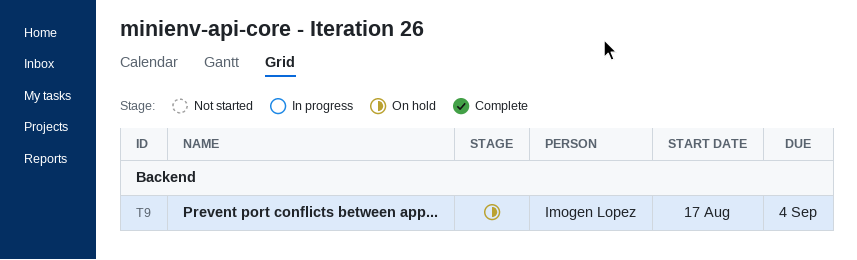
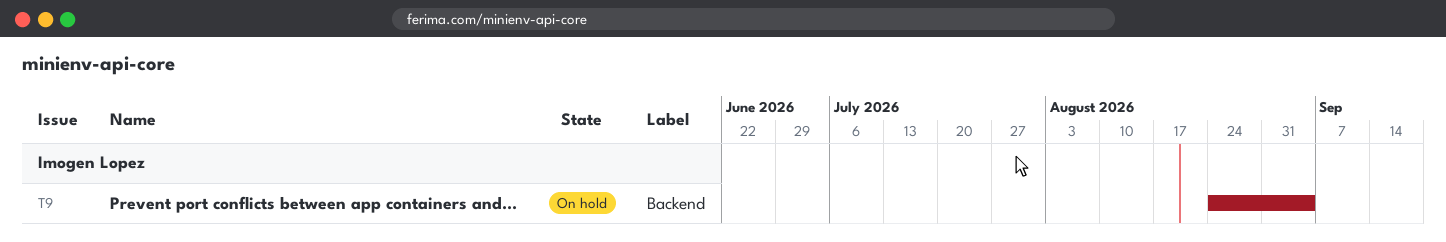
T9, start: Aug 17 -> Aug 24

